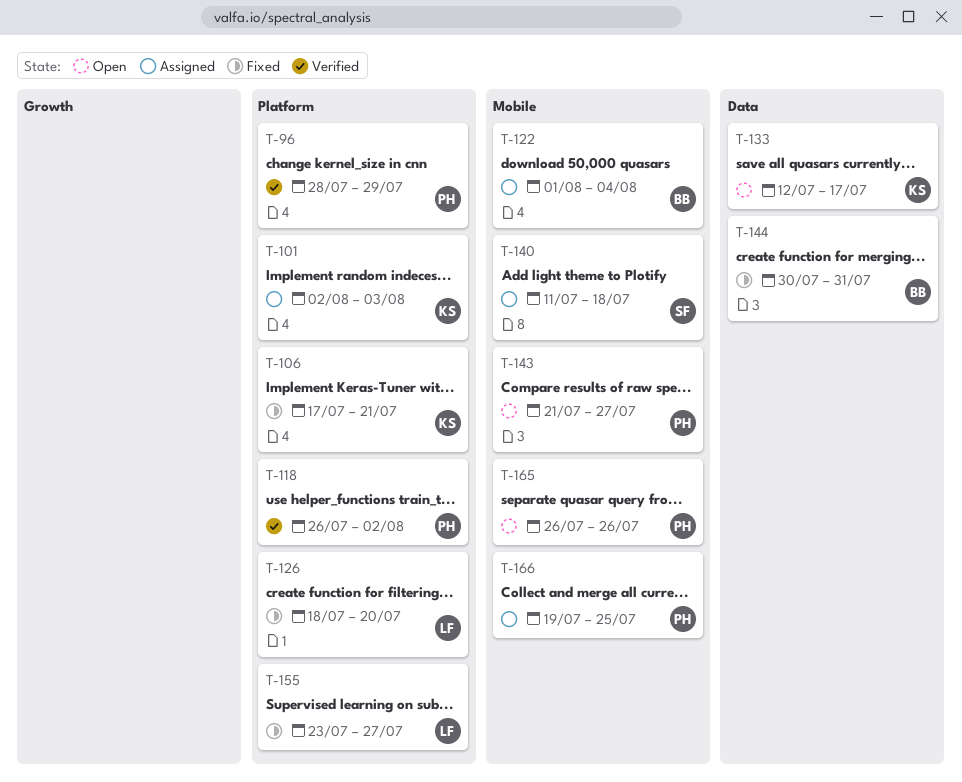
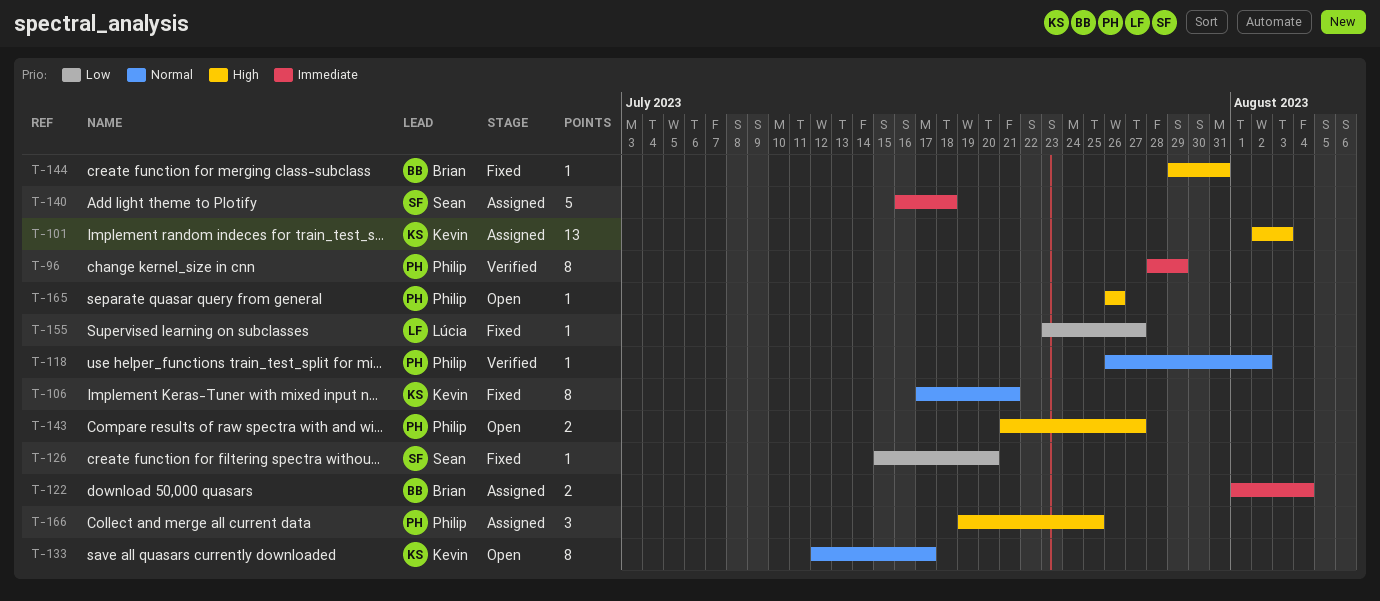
T-126, owner: Lúcia -> Sean
T-126, start: Jul 18 -> Jul 15
T-140, start: Jul 11 -> Jul 16
T-144, start: Jul 30 -> Jul 29

